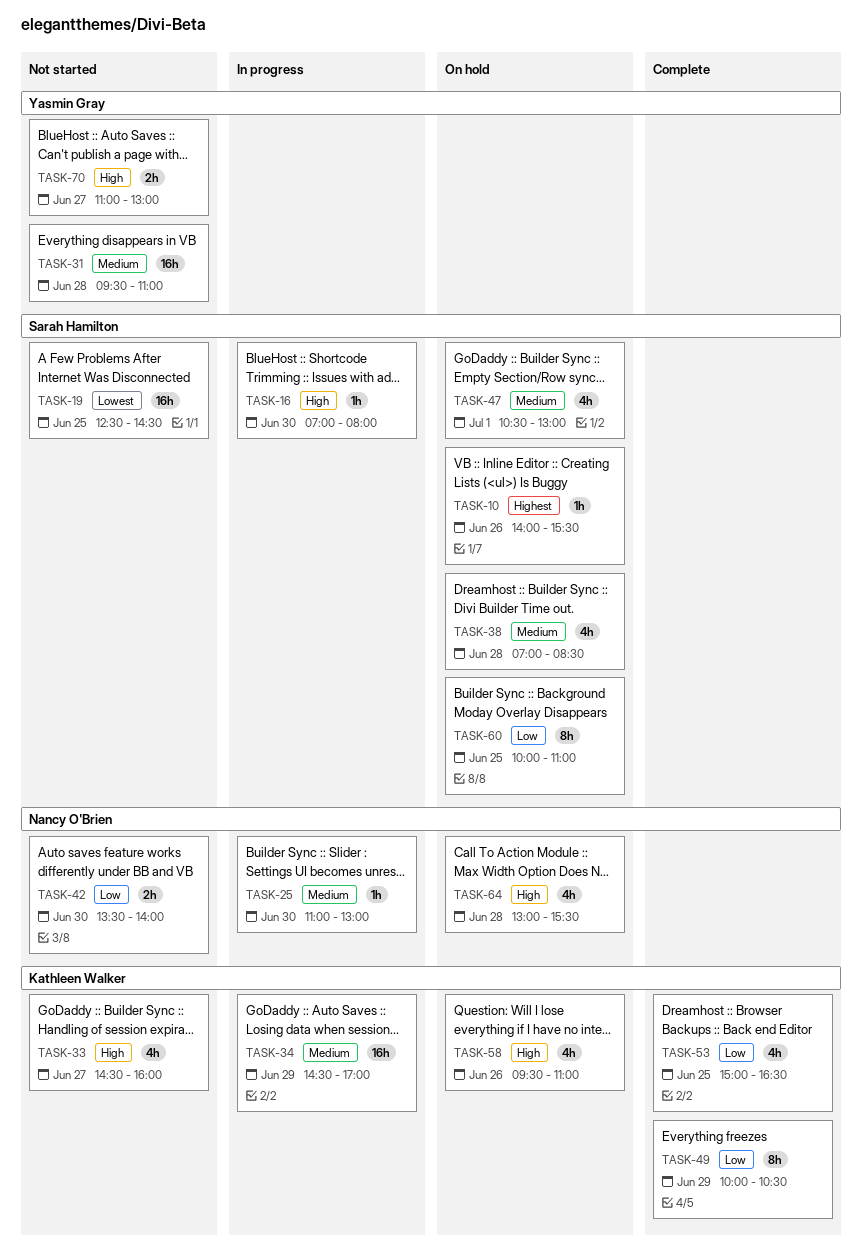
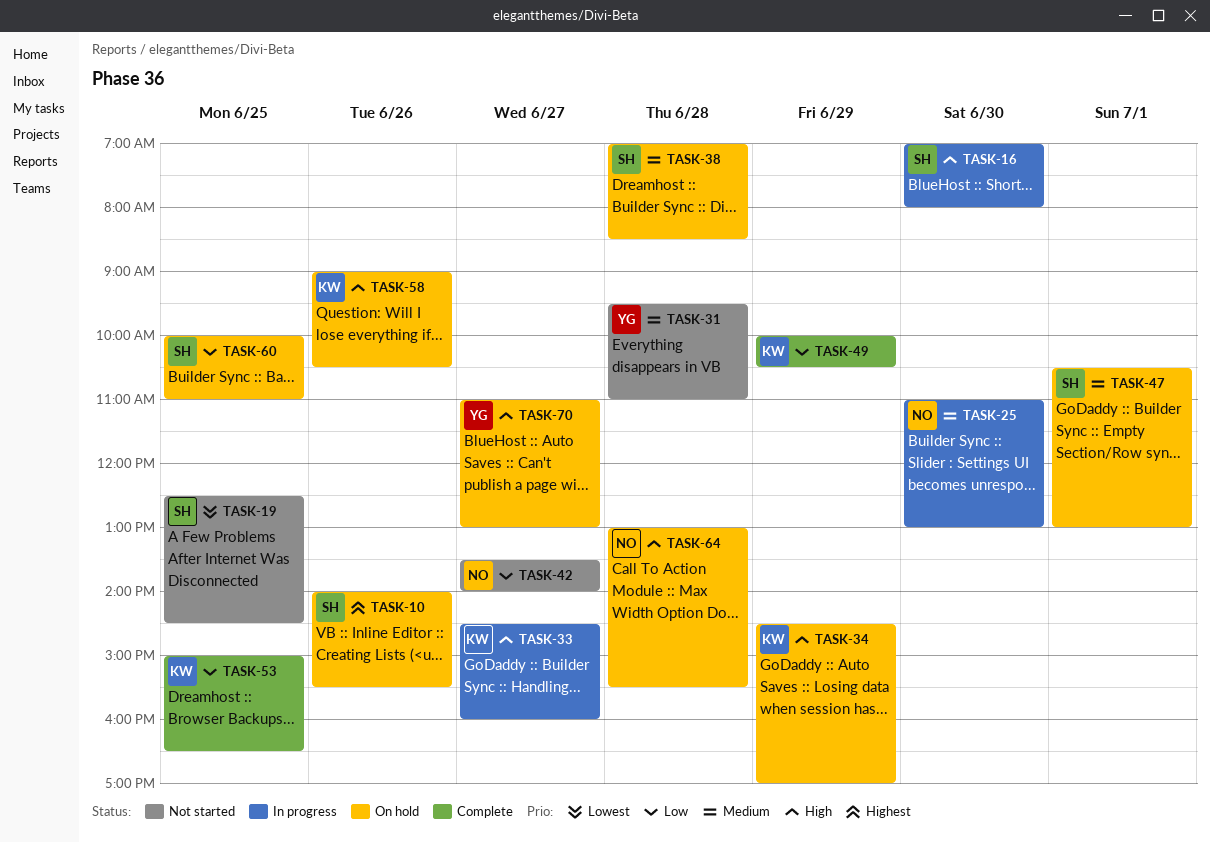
TASK-33, status: Not started -> In progress
TASK-34, status: In progress -> On hold
TASK-34, priority: Medium -> High
TASK-42, day: Jun 30 -> Jun 27
TASK-58, begins: 09:30 -> 09:00
TASK-58, ends: 11:00 -> 10:30
TASK-70, status: Not started -> On hold

